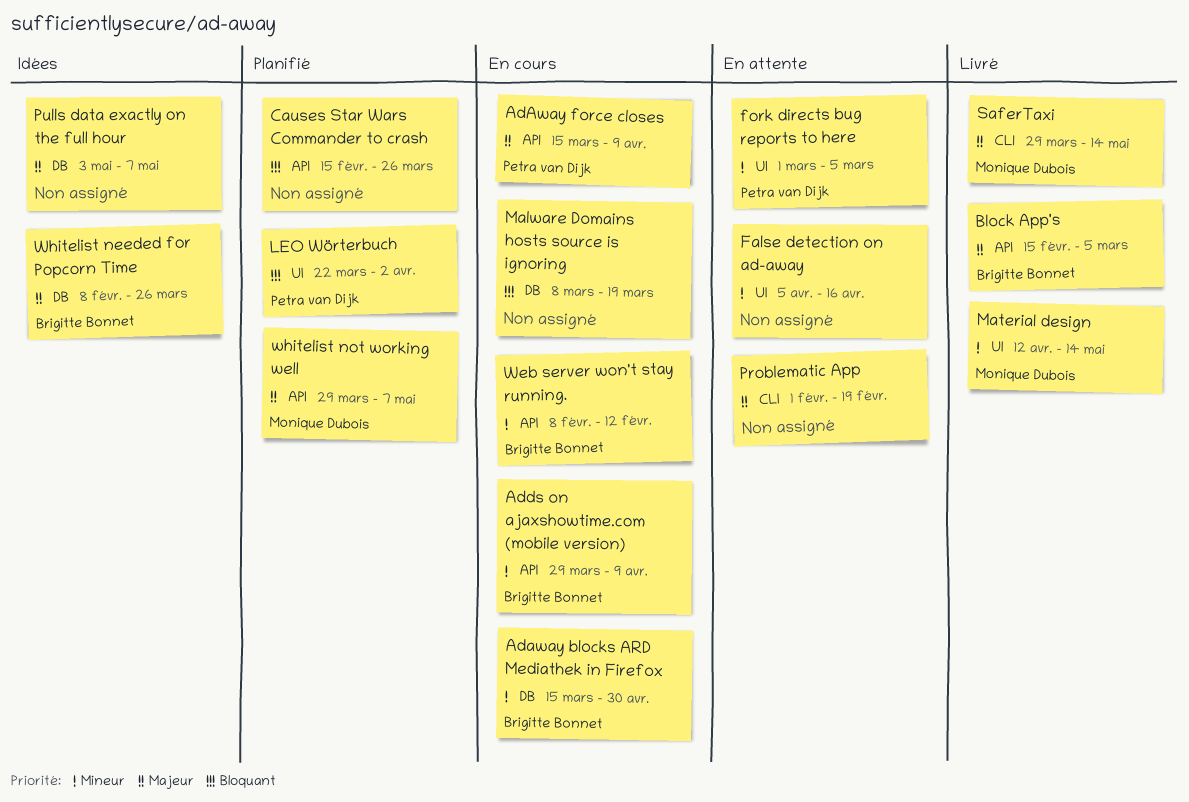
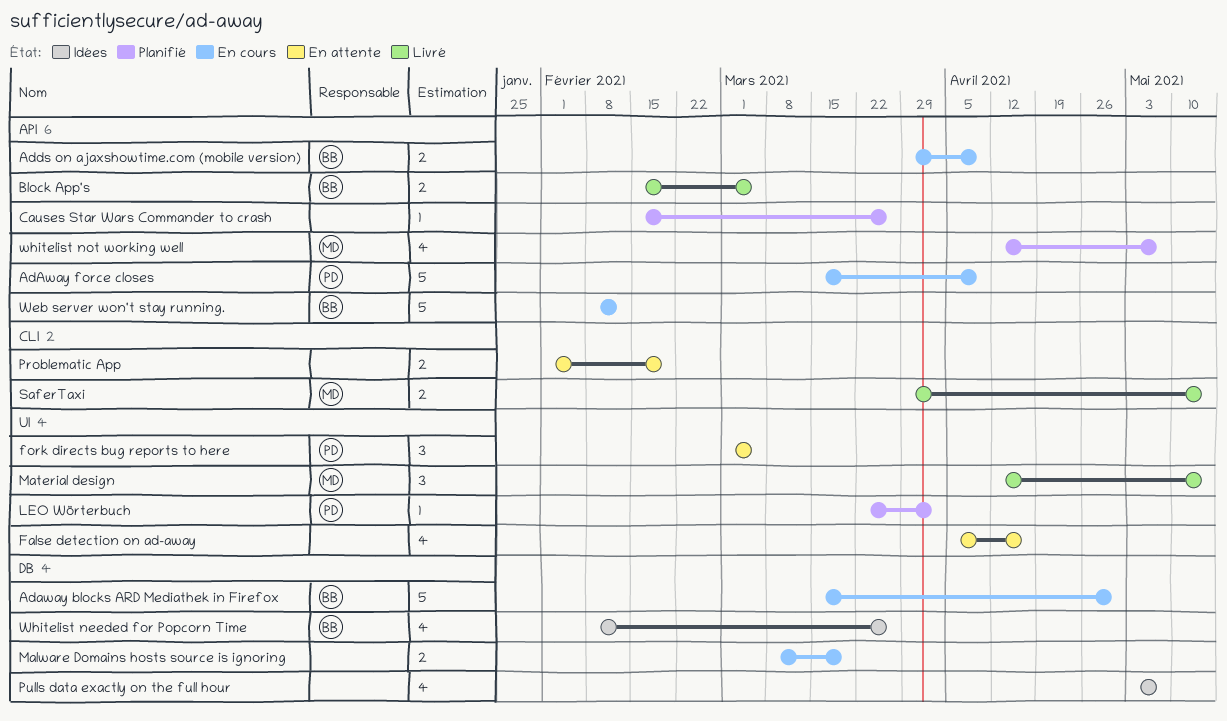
whitelist not working well, start: Mar 29 -> Apr 12

